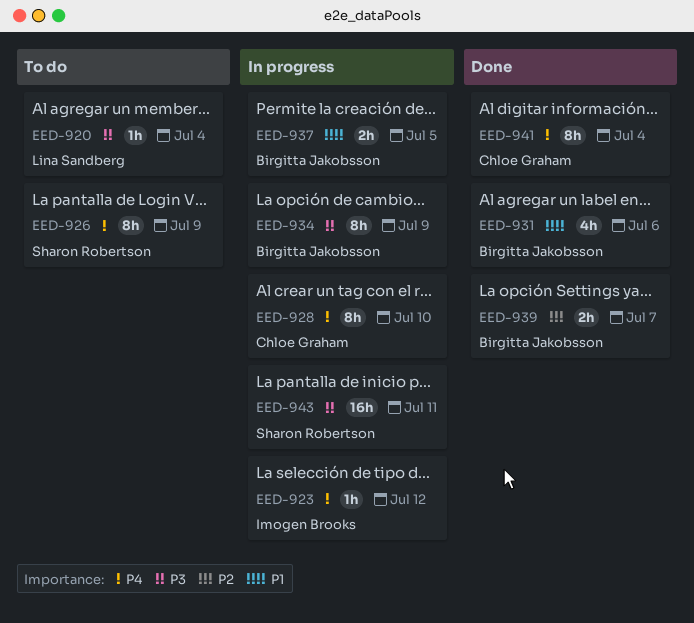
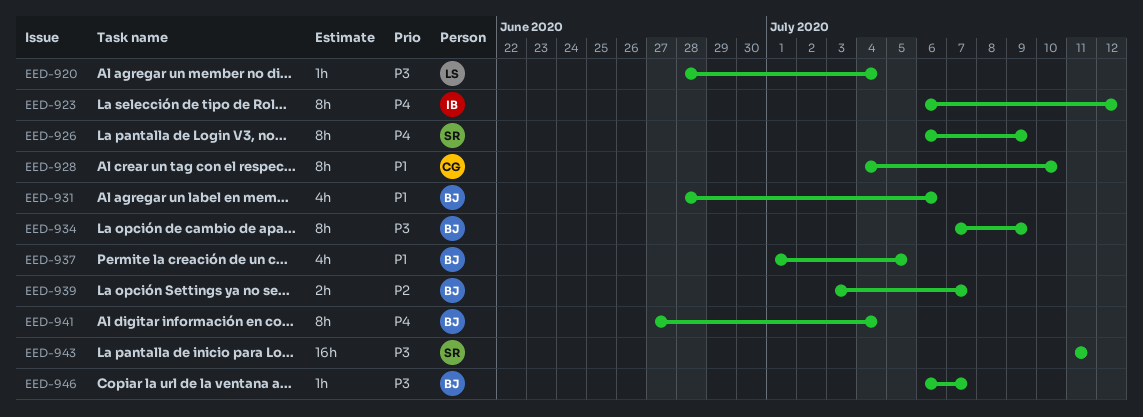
EED-923, estimate: 1h -> 8h
EED-928, priority: P4 -> P1
EED-937, estimate: 2h -> 4h
EED-941, owner: Chloe Graham -> Birgitta Jakobsson
EED-946: none -> present

